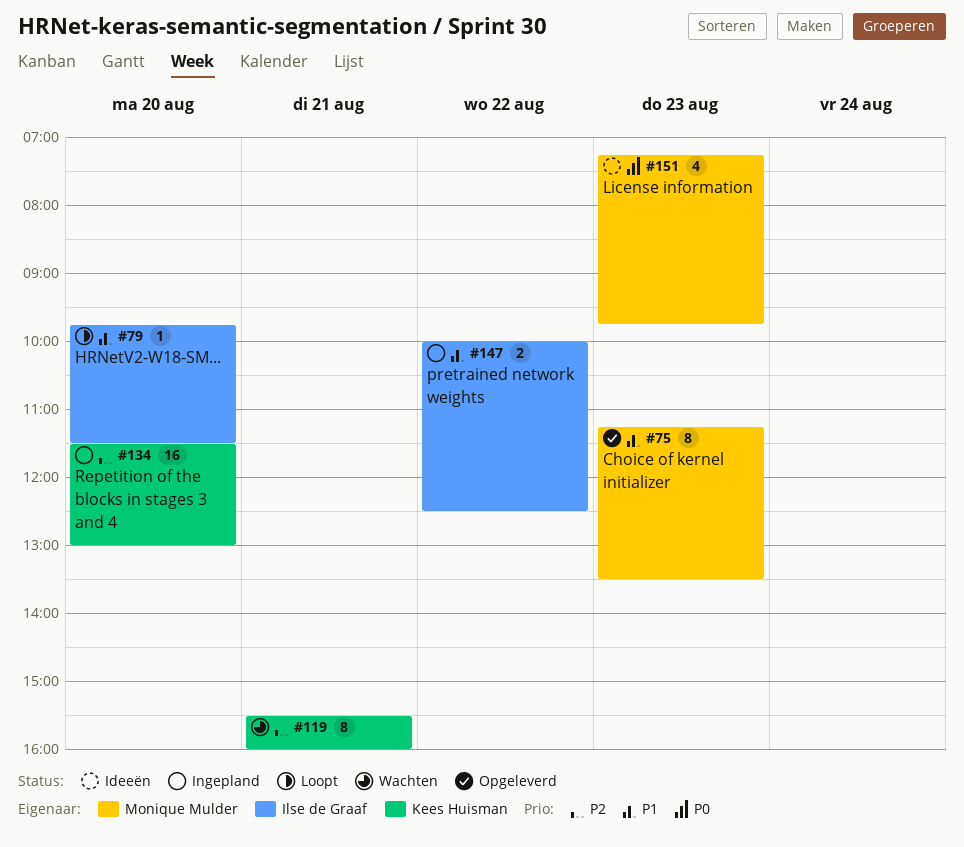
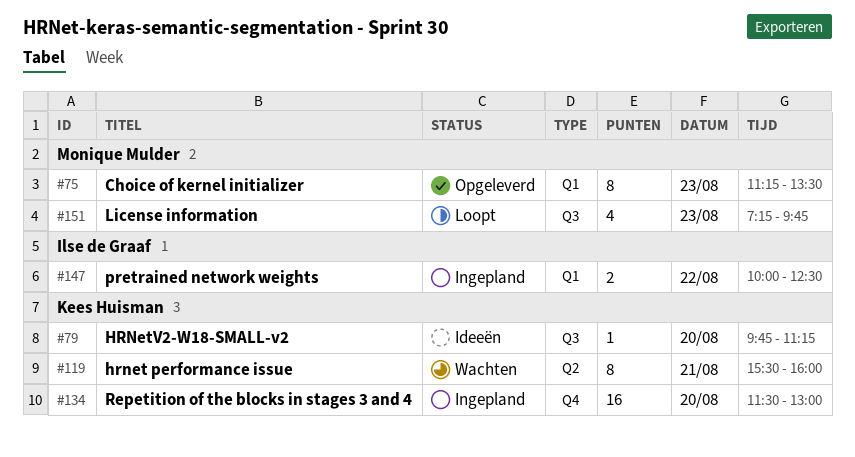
#79, status: Loopt -> Ideeën
#79, owner: Ilse de Graaf -> Kees Huisman
#79, ends: 11:30 -> 11:15
#151, status: Ideeën -> Loopt

